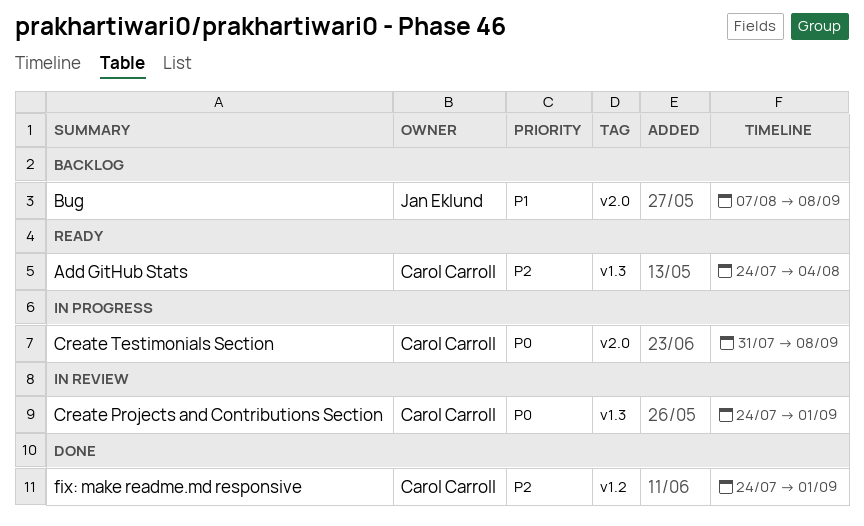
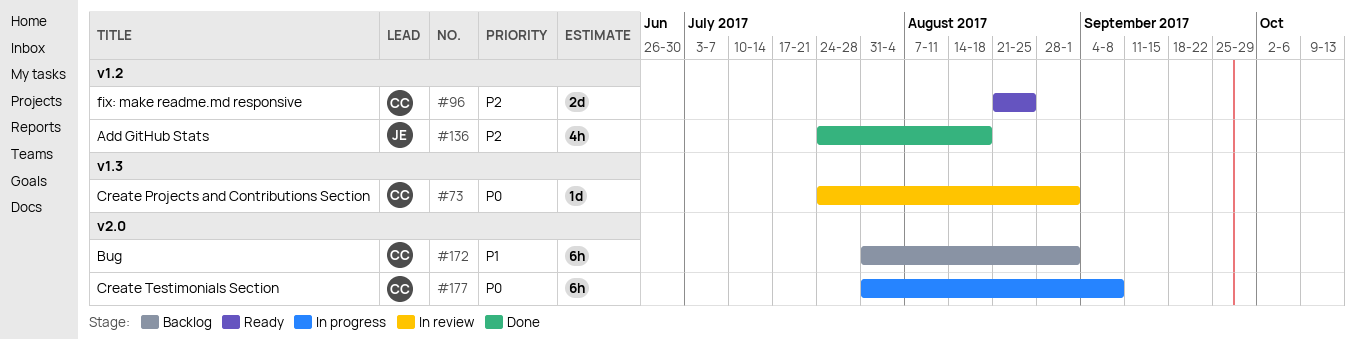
Add GitHub Stats, status: Ready -> Done
Add GitHub Stats, owner: Carol Carroll -> Jan Eklund
Add GitHub Stats, label: v1.3 -> v1.2
Add GitHub Stats, due: Aug 4 -> Aug 18
Bug, owner: Jan Eklund -> Carol Carroll
Bug, start: Aug 7 -> Jul 31
Bug, due: Sep 8 -> Sep 1
fix: make readme.md responsive, status: Done -> Ready
fix: make readme.md responsive, start: Jul 24 -> Aug 21
fix: make readme.md responsive, due: Sep 1 -> Aug 25

